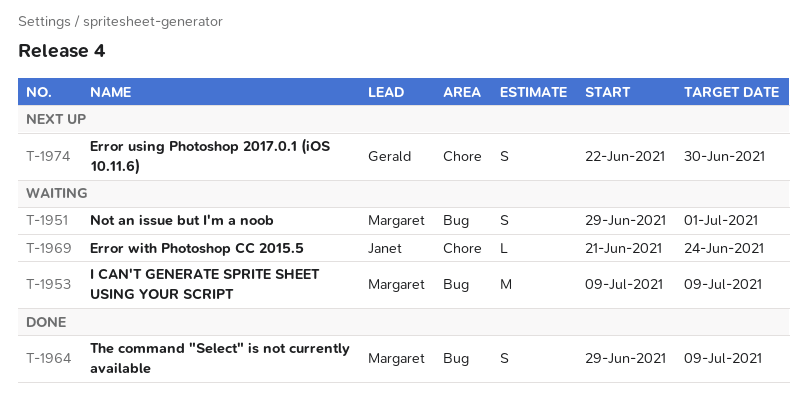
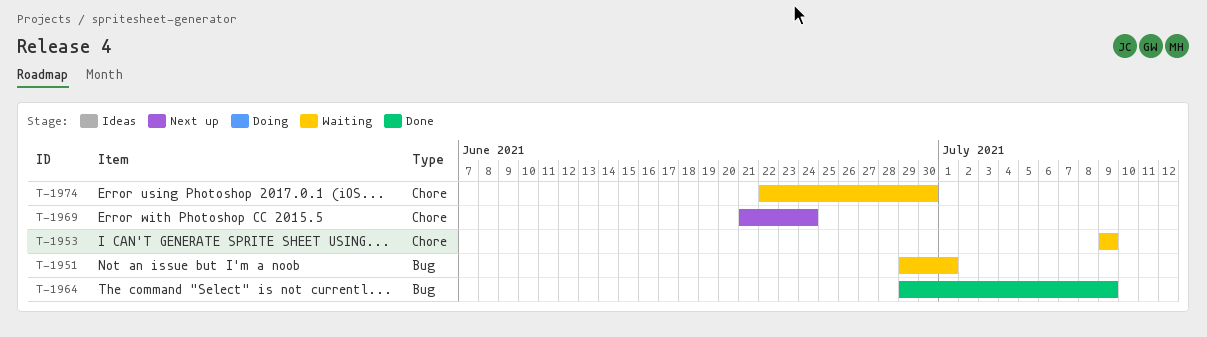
T-1953, label: Bug -> Chore
T-1969, status: Waiting -> Next up
T-1974, status: Next up -> Waiting

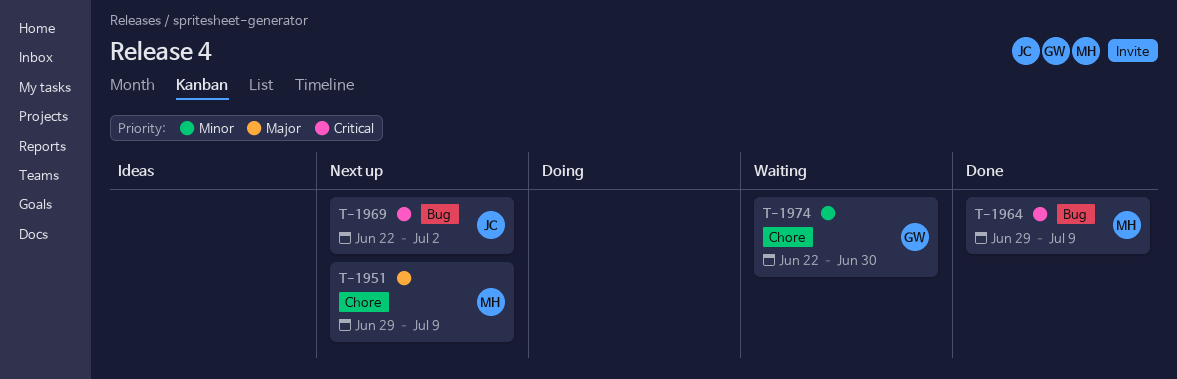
T-1951, status: Waiting -> Next up
T-1951, label: Bug -> Chore
T-1951, due: Jul 1 -> Jul 9
T-1953: present -> none
T-1969, label: Chore -> Bug
T-1969, start: Jun 21 -> Jun 22
T-1969, due: Jun 24 -> Jul 2

